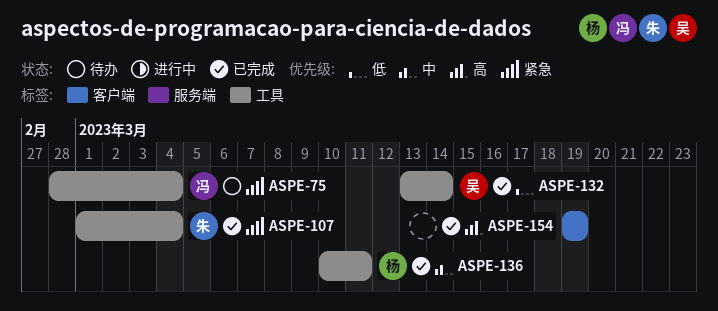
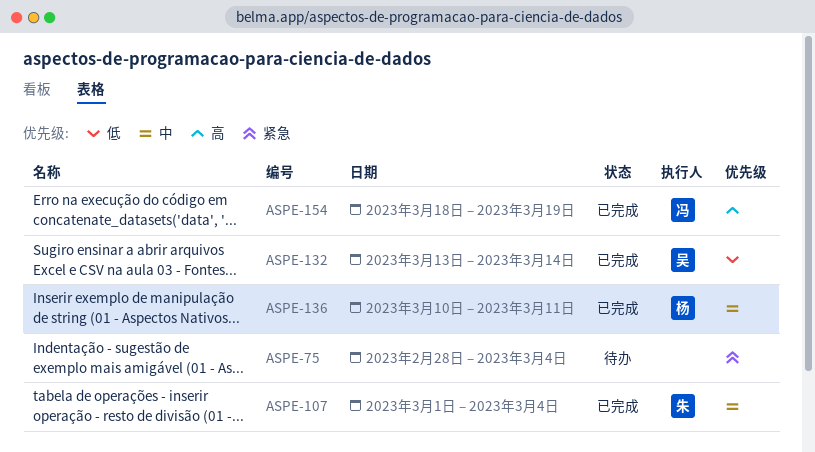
ASPE-75, owner: 冯 -> none
ASPE-107, priority: 紧急 -> 中
ASPE-154, owner: none -> 冯
ASPE-154, start: Mar 19 -> Mar 18

